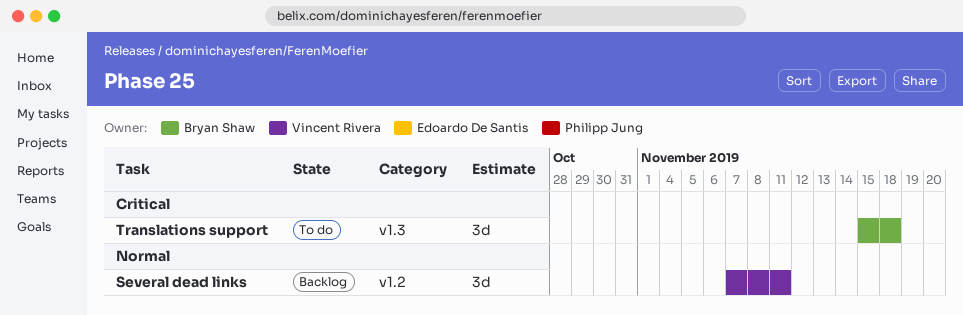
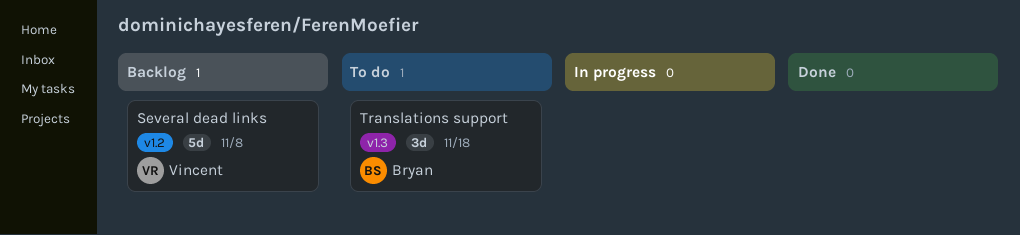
Several dead links, estimate: 3d -> 5d
Several dead links, due: Nov 11 -> Nov 8

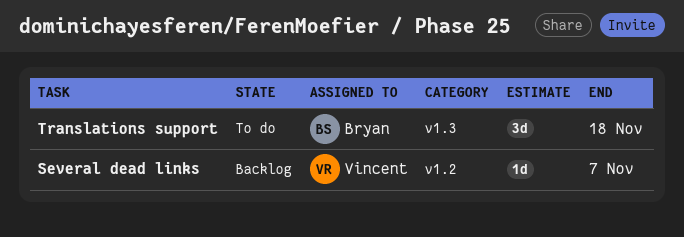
Several dead links, estimate: 5d -> 1d
Several dead links, due: Nov 8 -> Nov 7

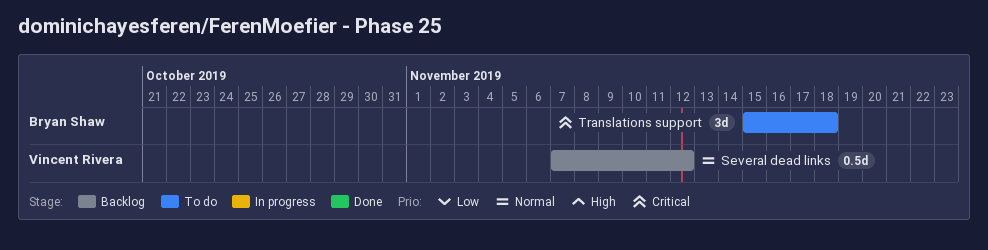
Several dead links, estimate: 1d -> 0.5d
Several dead links, due: Nov 7 -> Nov 12

